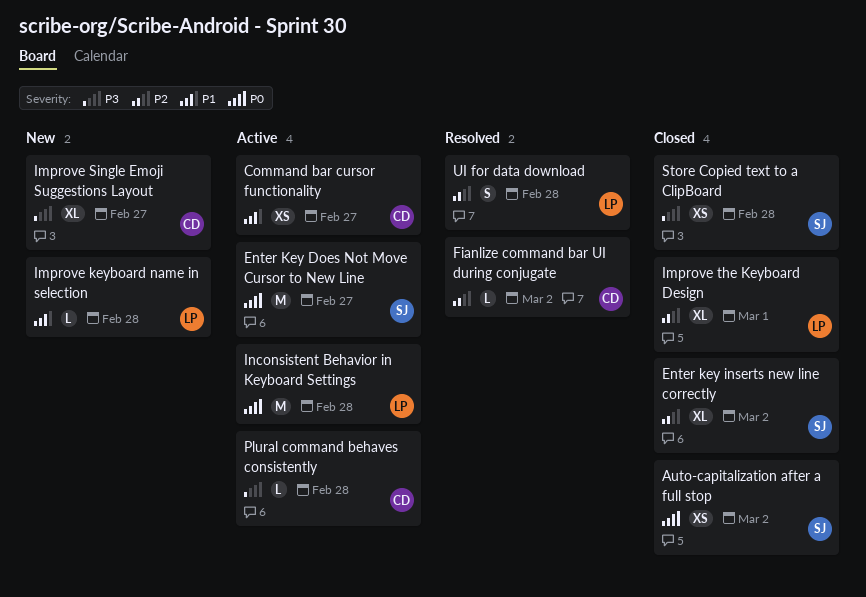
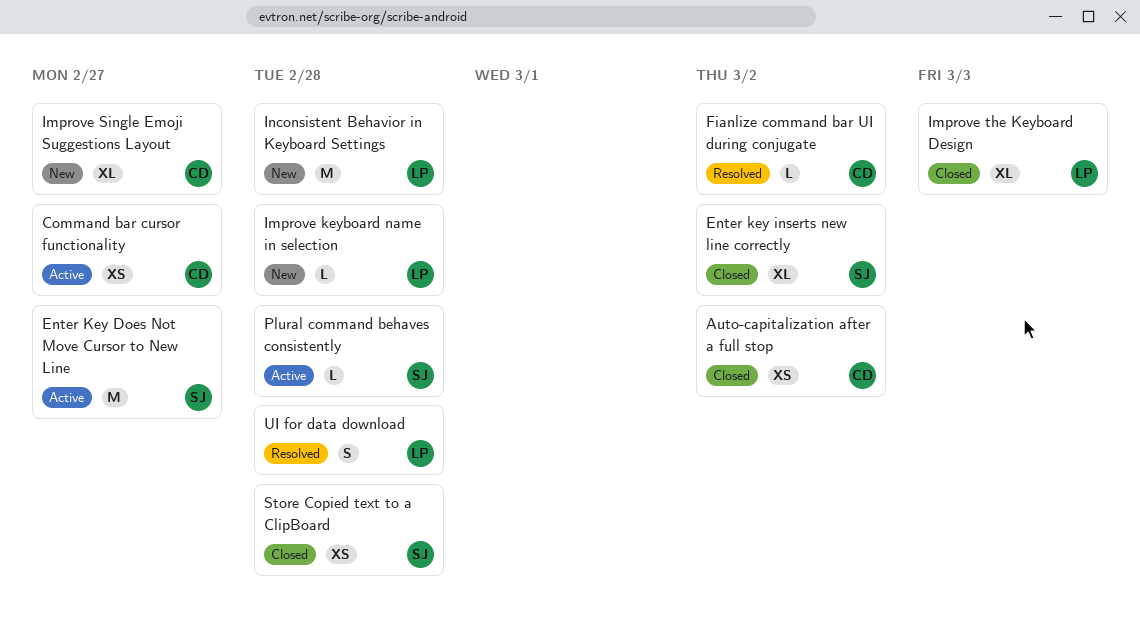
Auto-capitalization after a full stop, owner: SJ -> CD
Improve the Keyboard Design, due: Mar 1 -> Mar 3
Inconsistent Behavior in Keyboard Settings, status: Active -> New
Plural command behaves consistently, owner: CD -> SJ

